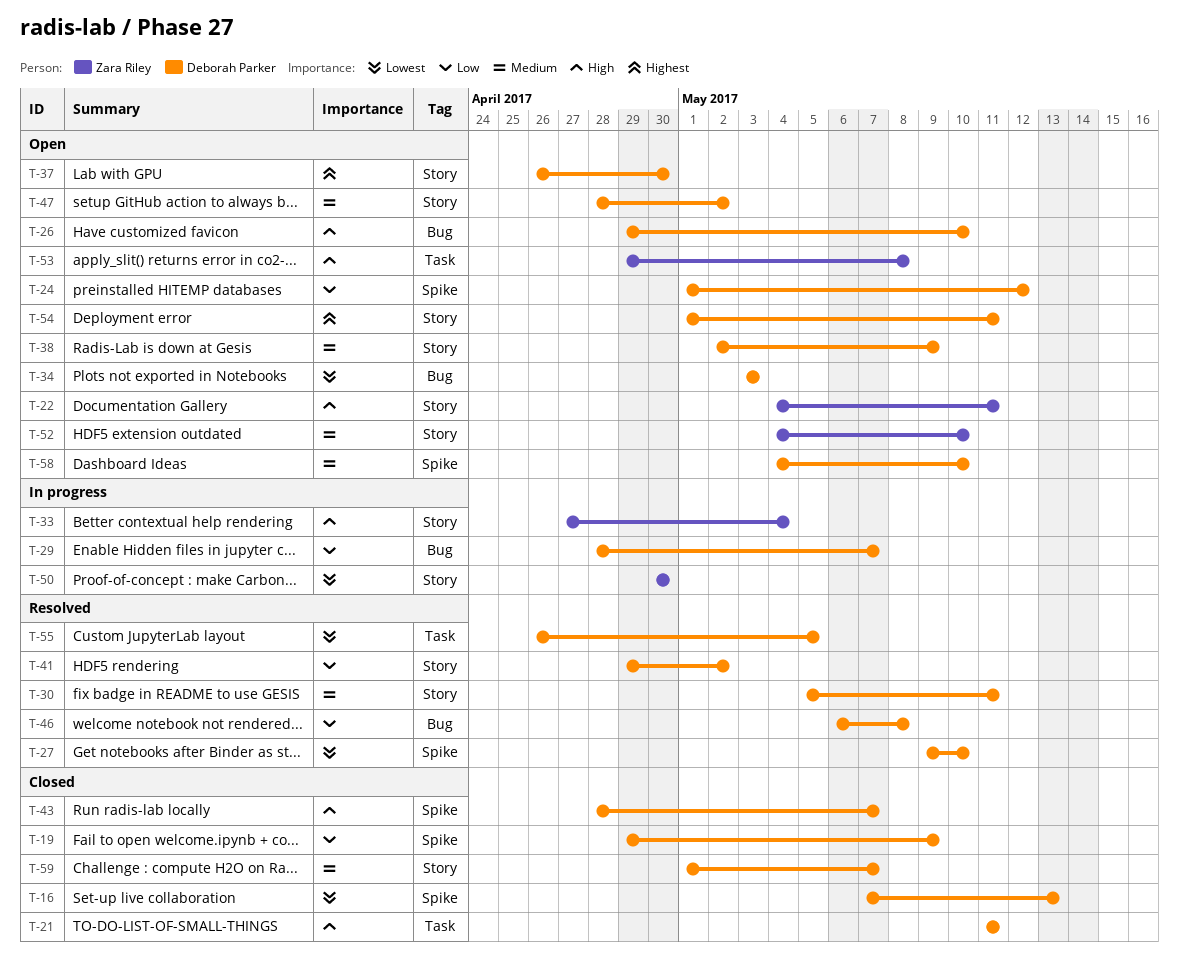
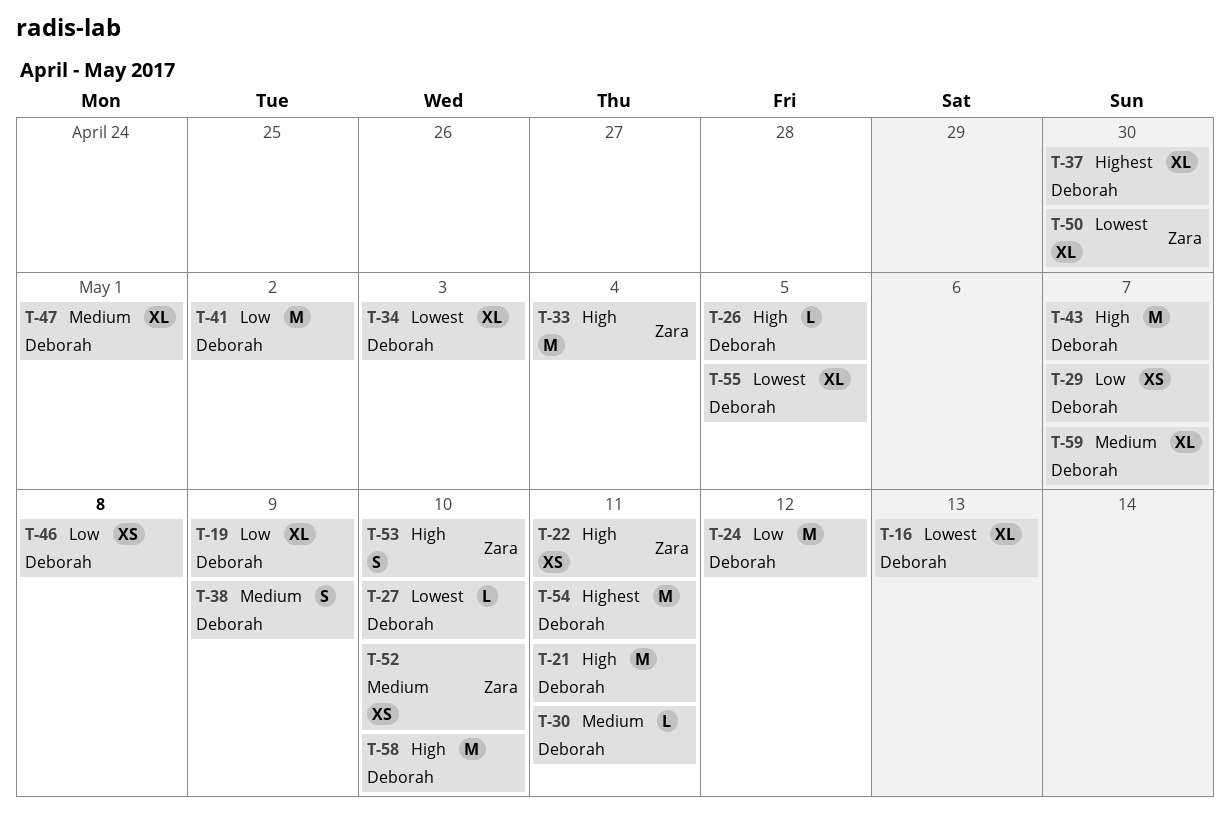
T-26, due: May 10 -> May 5
T-47, due: May 2 -> May 1
T-53, due: May 8 -> May 10
T-58, priority: Medium -> High

